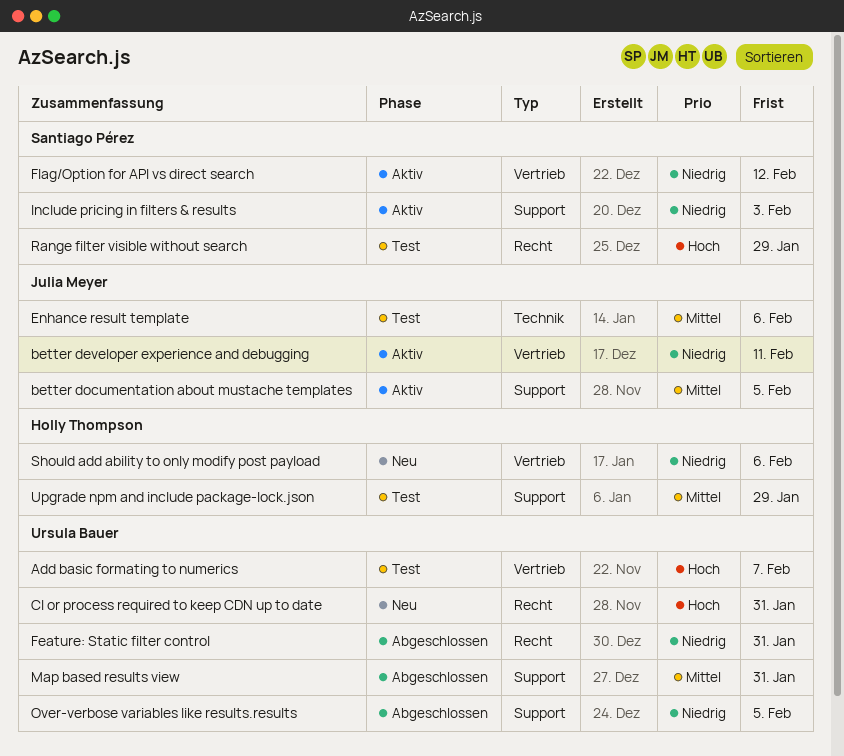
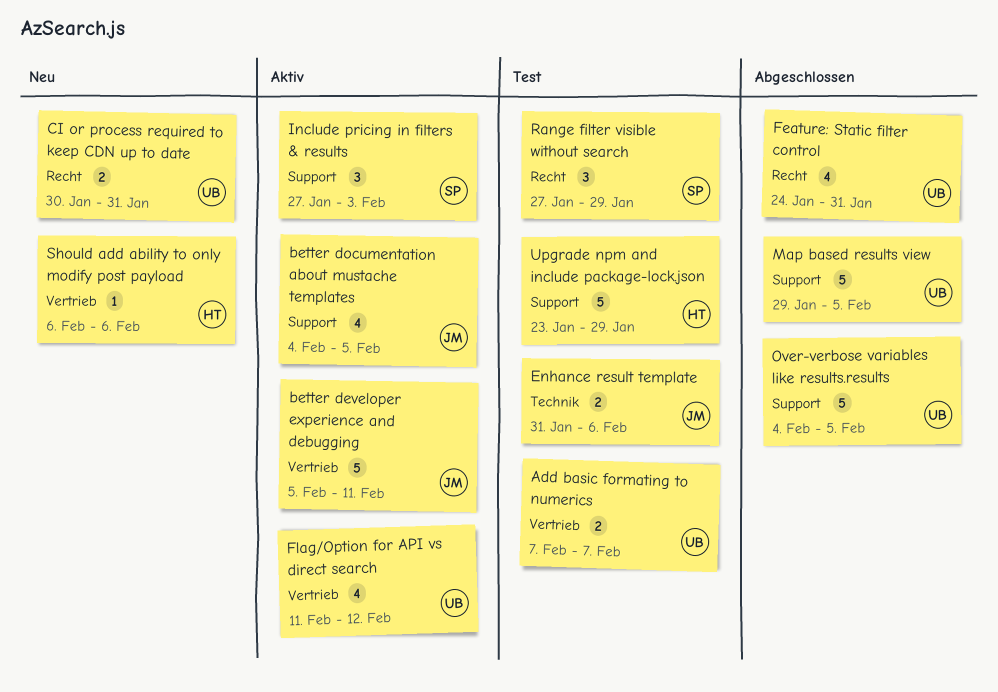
Flag/Option for API vs direct search, owner: Santiago Pérez -> Ursula Bauer
Map based results view, due: Jan 31 -> Feb 5

